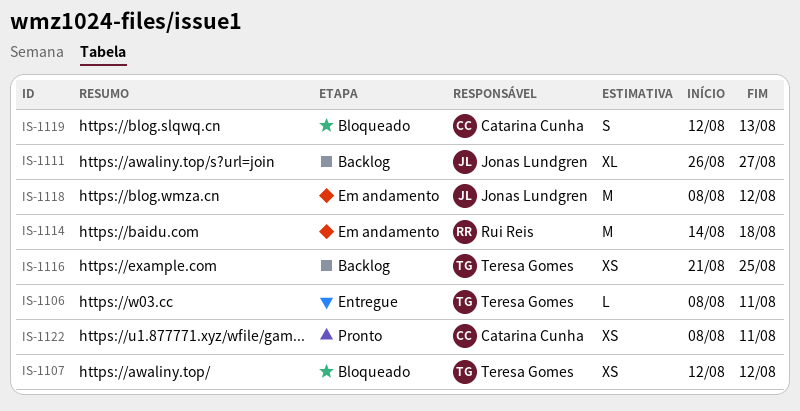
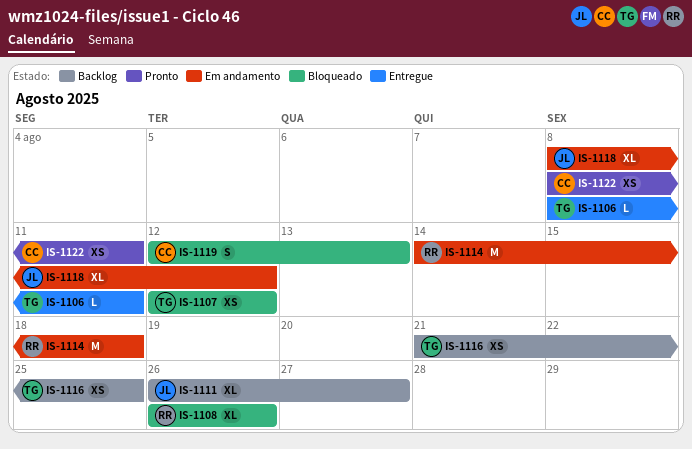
IS-1108: none -> present
IS-1118, estimate: M -> XL

